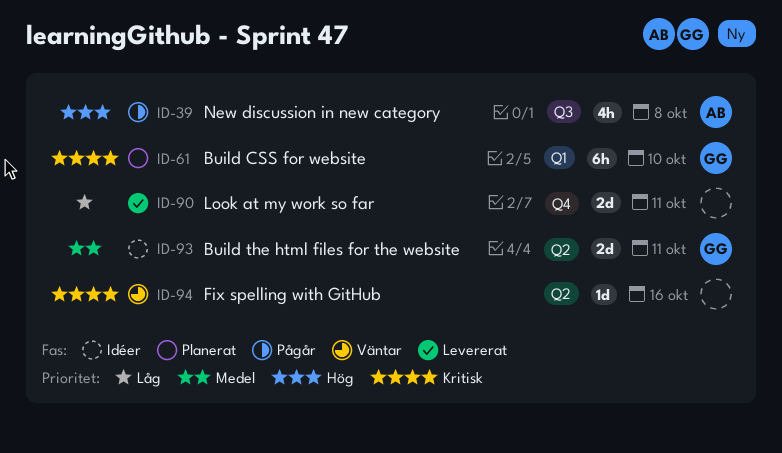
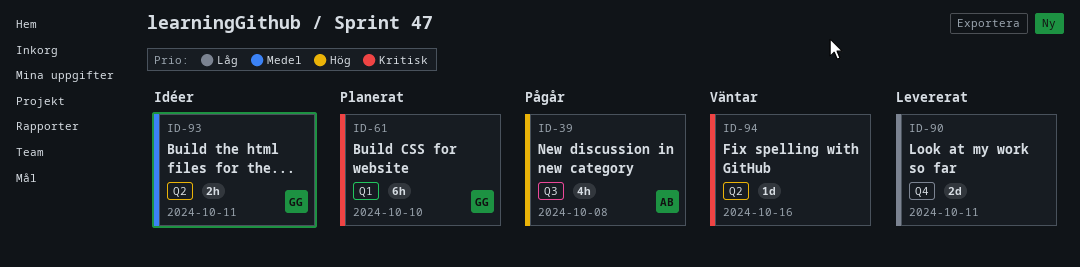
ID-93, estimate: 2d -> 2h

